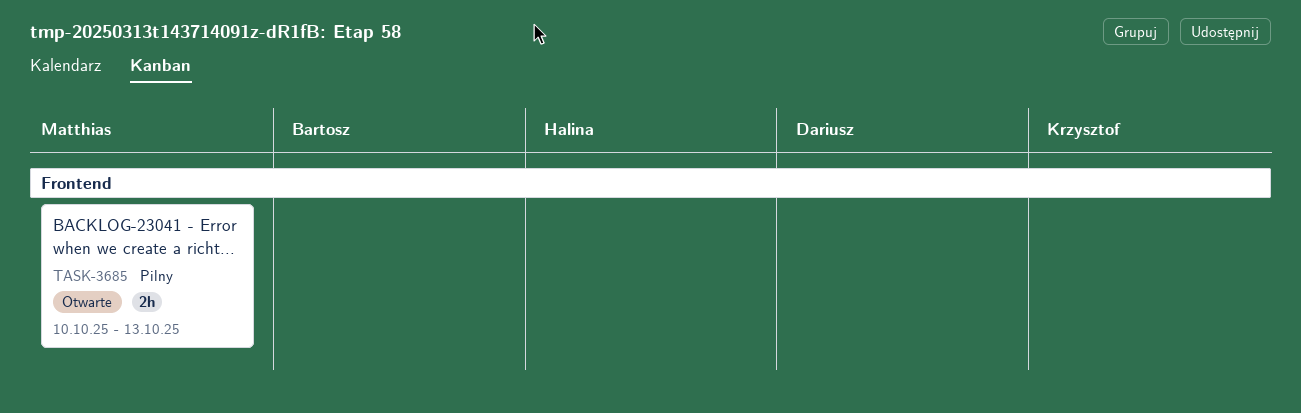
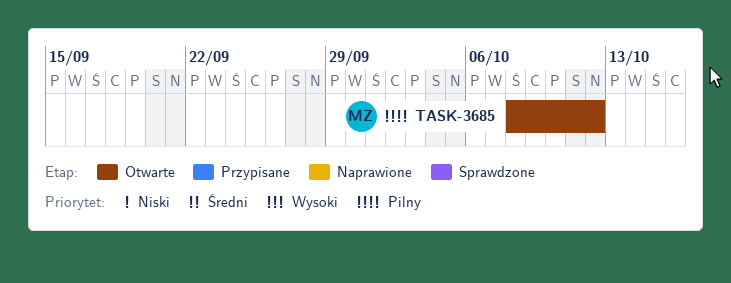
TASK-3685, start: Oct 10 -> Oct 8
TASK-3685, due: Oct 13 -> Oct 12

